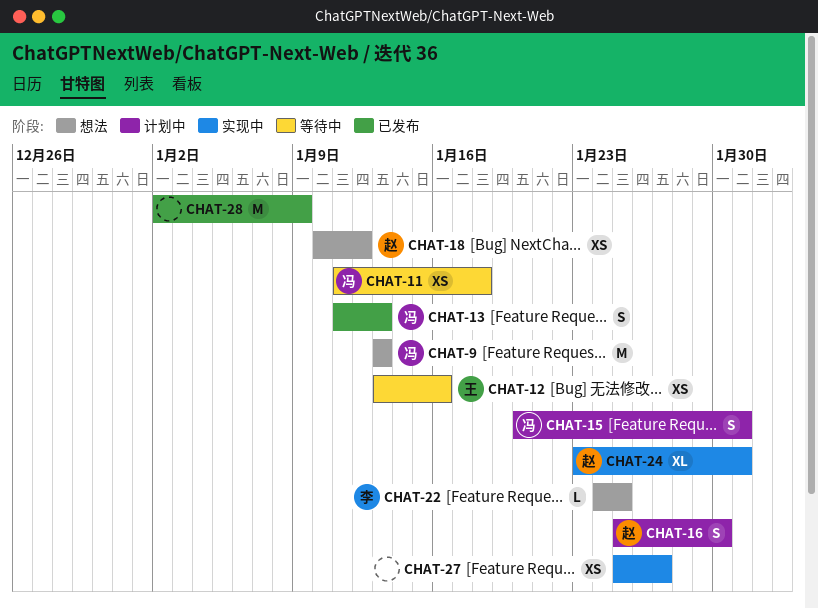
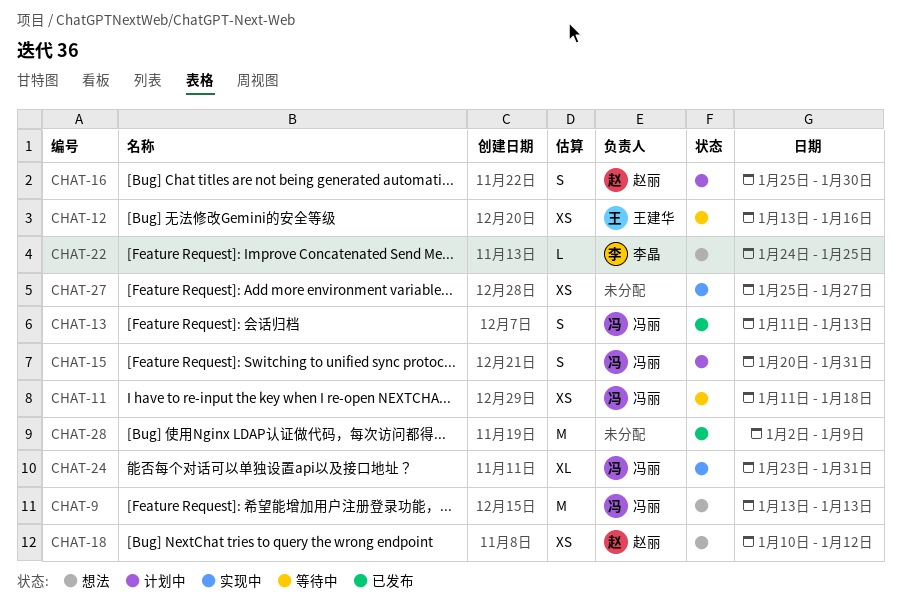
CHAT-24, owner: 赵丽 -> 冯丽

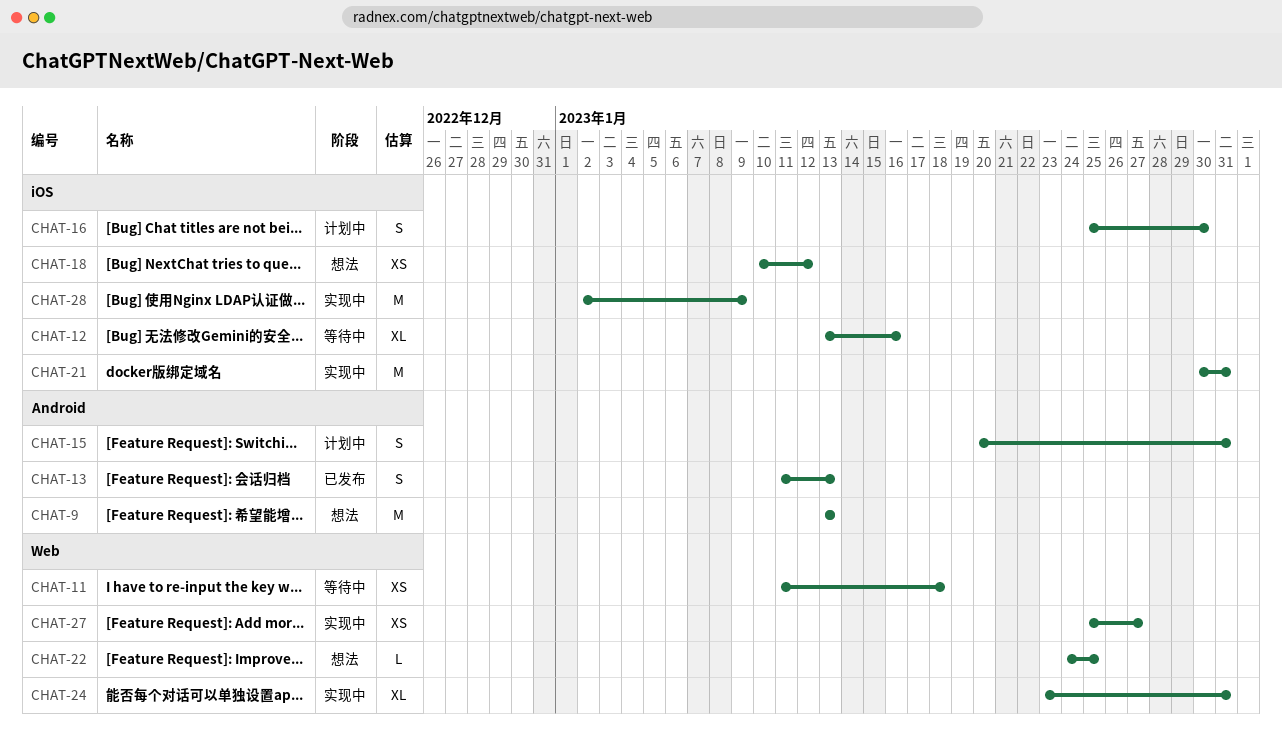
CHAT-12, estimate: XS -> XL
CHAT-21: none -> present
CHAT-28, status: 已发布 -> 实现中

